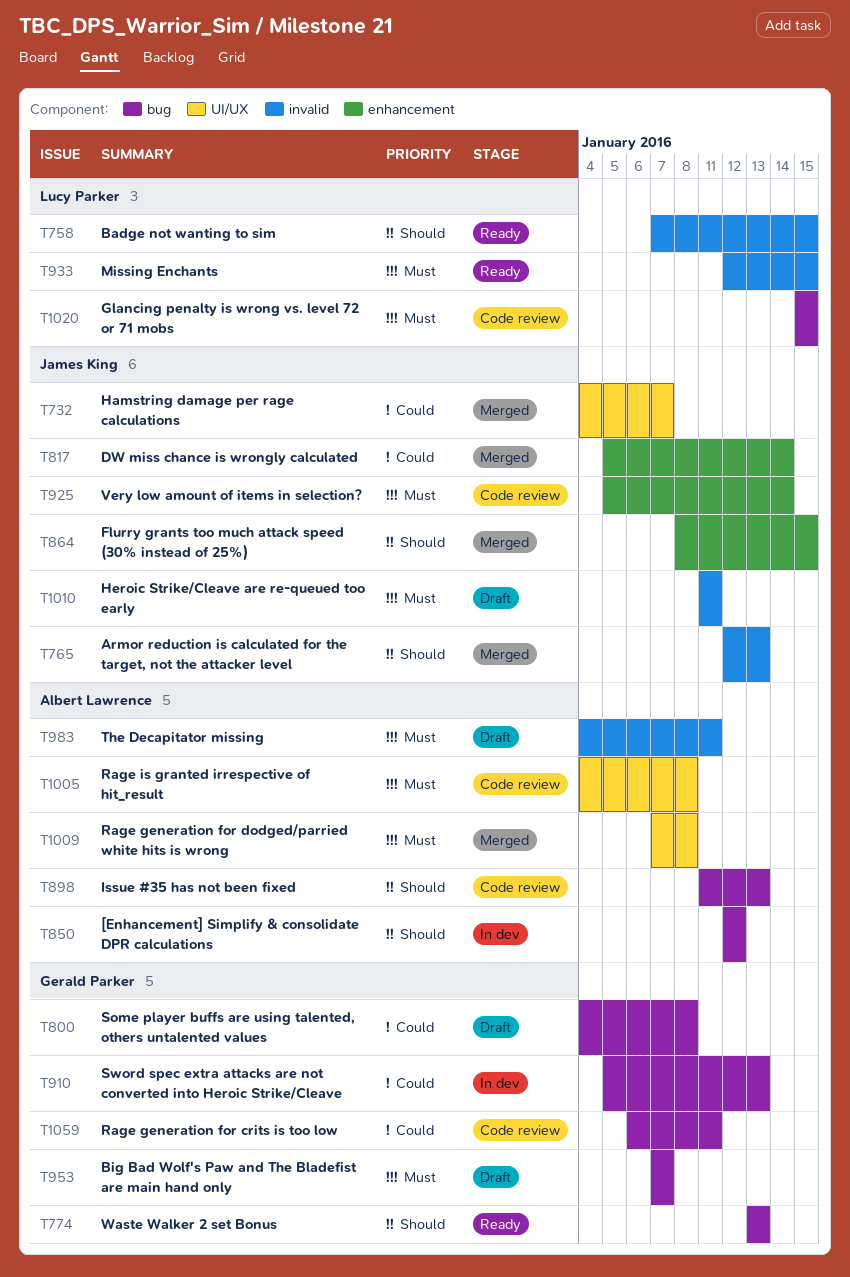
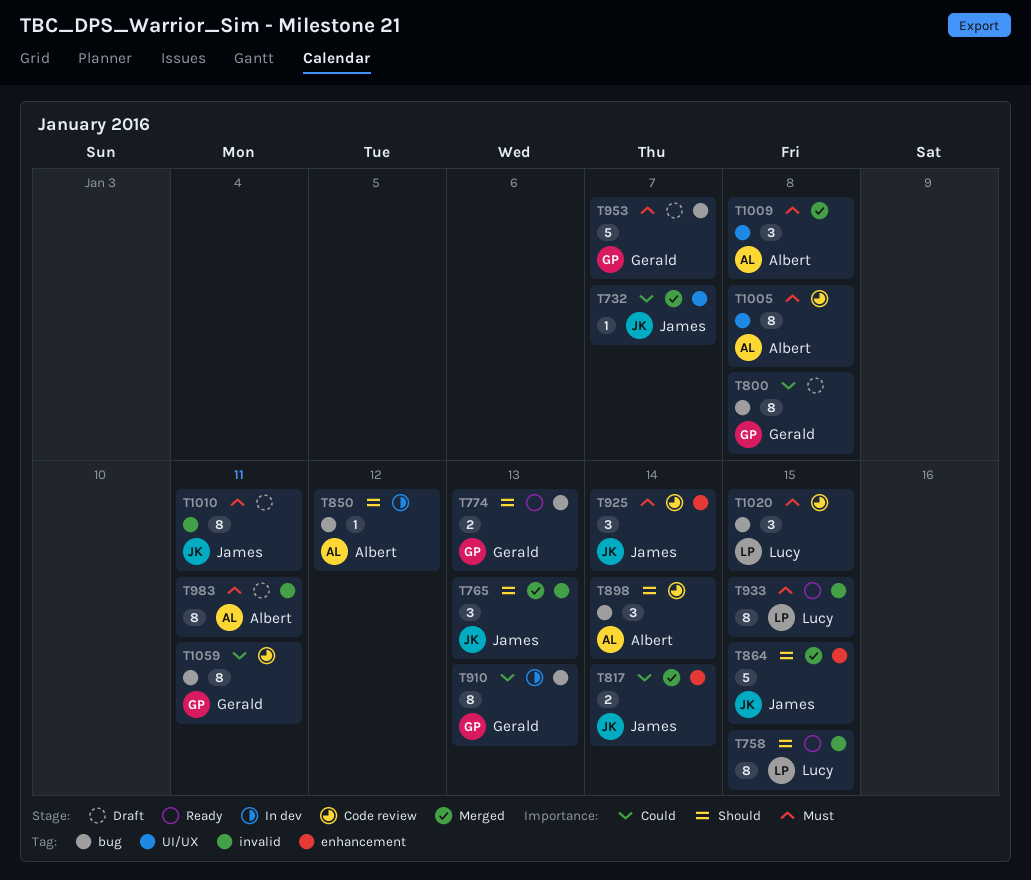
T898, due: Jan 13 -> Jan 14

